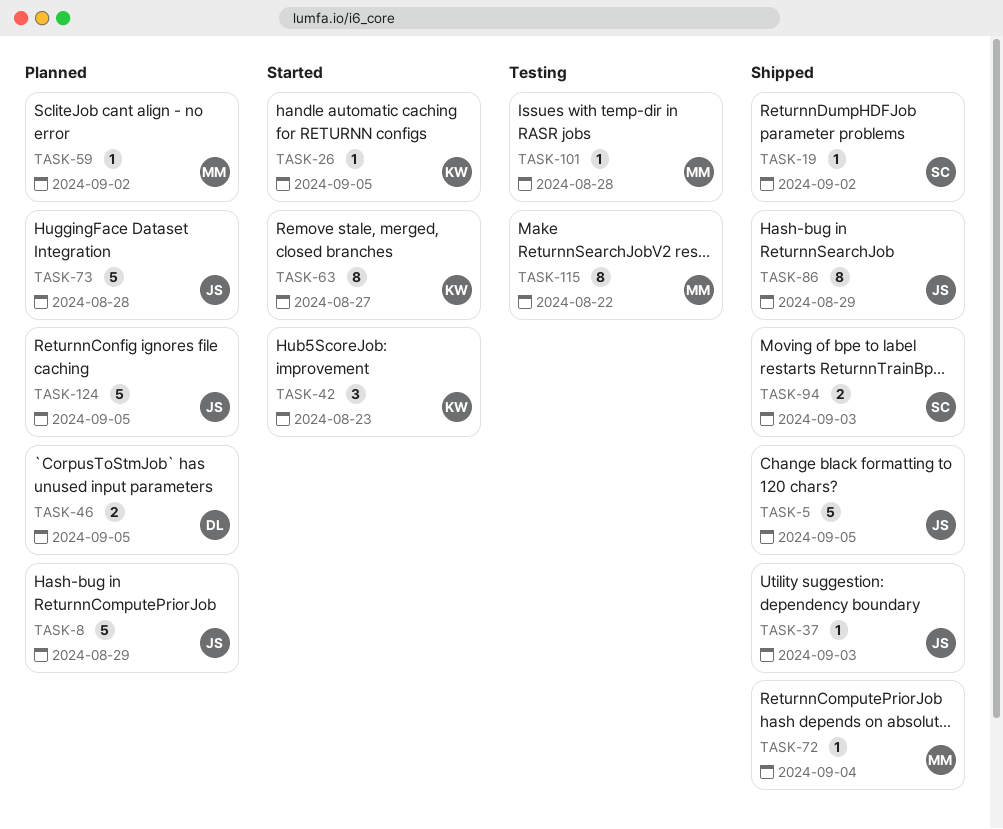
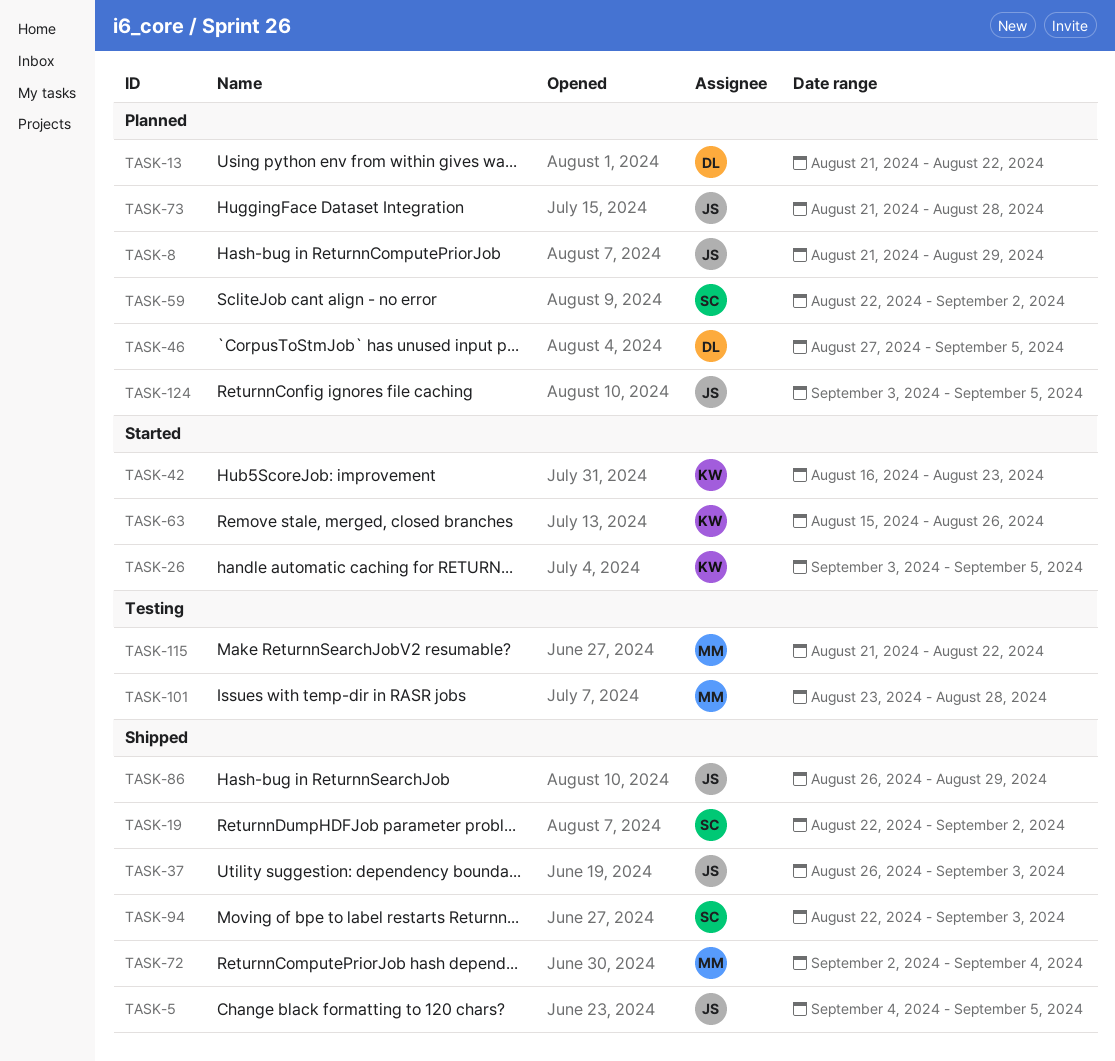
TASK-13: none -> present
TASK-59, owner: MM -> SC
TASK-63, due: Aug 27 -> Aug 26

